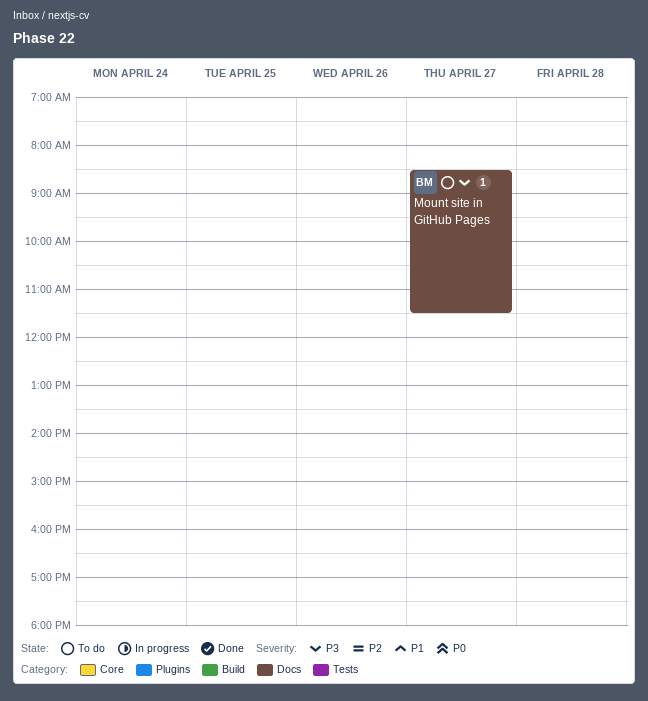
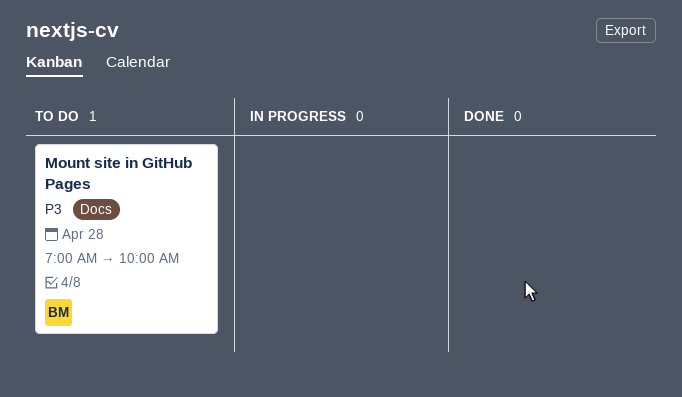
Mount site in GitHub Pages, day: Apr 27 -> Apr 28
Mount site in GitHub Pages, begins: 08:30 -> 07:00
Mount site in GitHub Pages, ends: 11:30 -> 10:00

